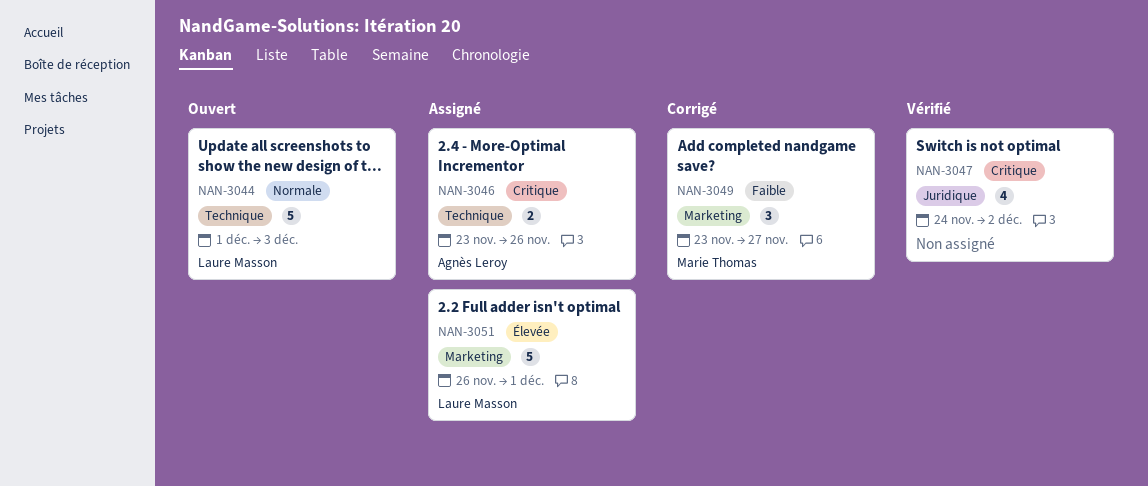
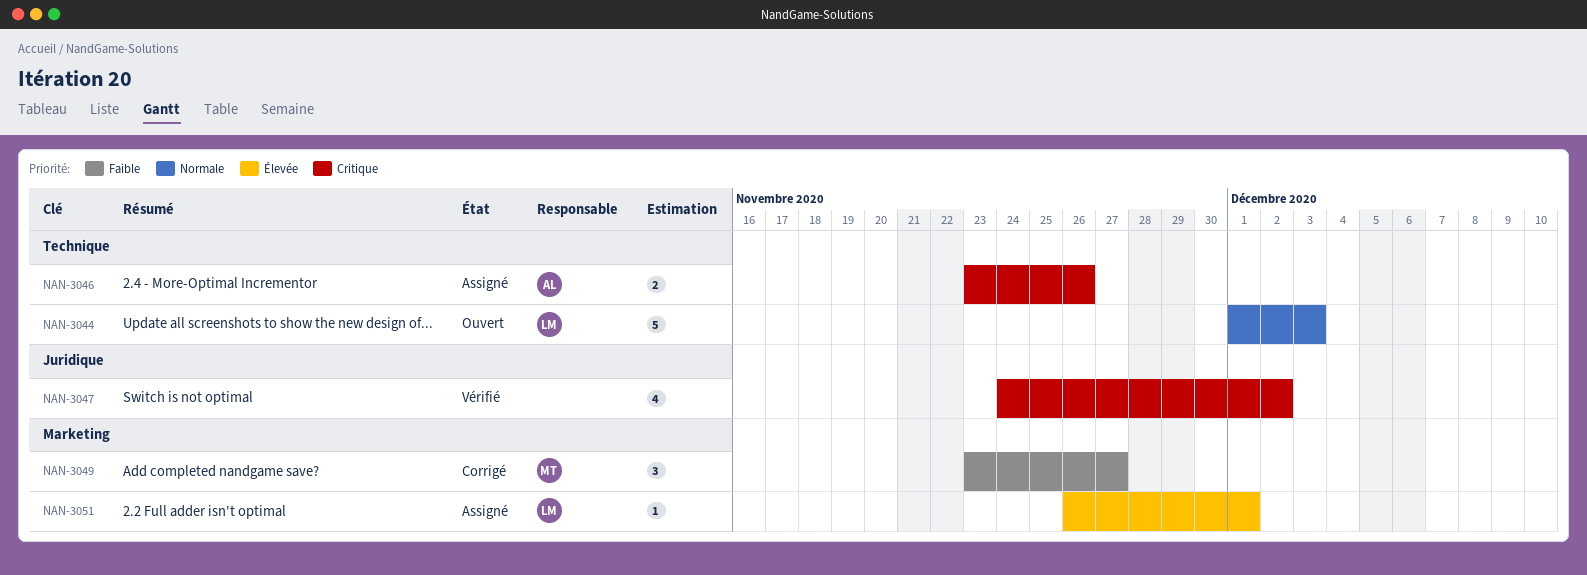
NAN-3051, estimate: 5 -> 1

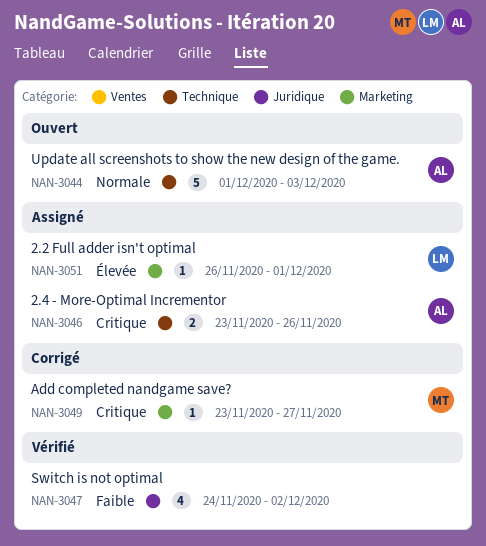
NAN-3044, owner: LM -> AL
NAN-3047, priority: Critique -> Faible
NAN-3049, priority: Faible -> Critique
NAN-3049, estimate: 3 -> 1

